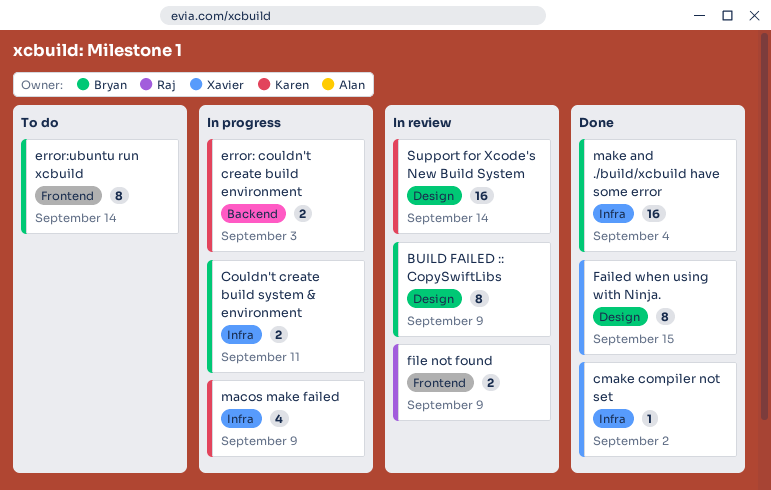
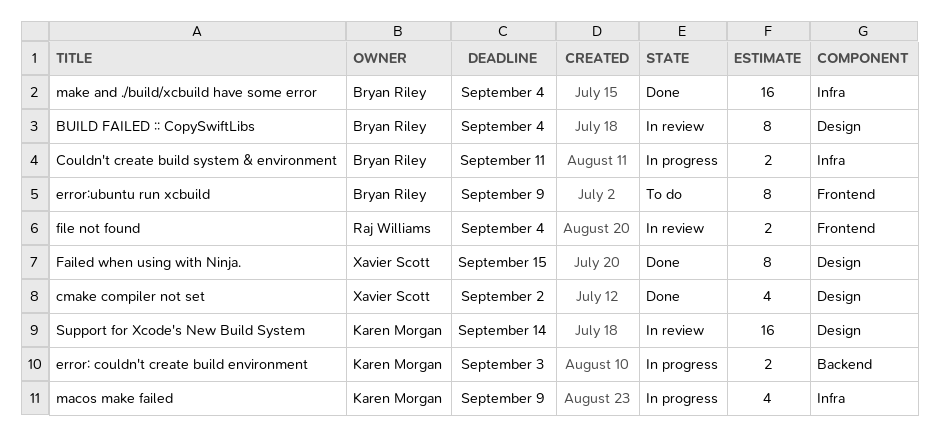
BUILD FAILED :: CopySwiftLibs, due: Sep 9 -> Sep 4
cmake compiler not set, label: Infra -> Design
cmake compiler not set, estimate: 1 -> 4
error:ubuntu run xcbuild, due: Sep 14 -> Sep 9
file not found, due: Sep 9 -> Sep 4

